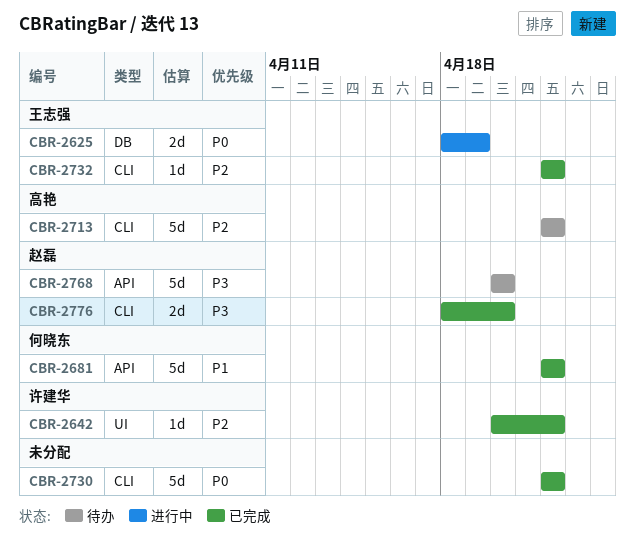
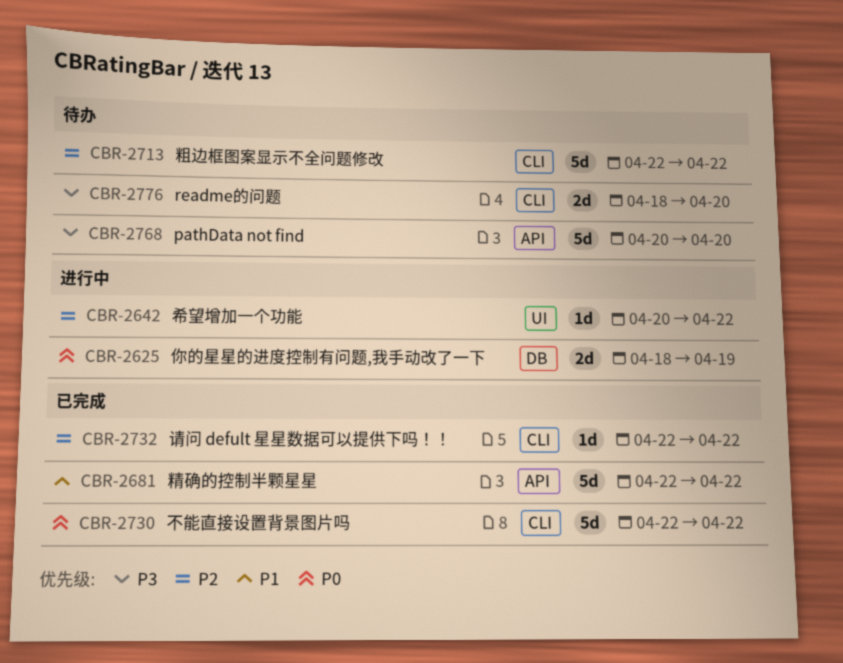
CBR-2642, status: 已完成 -> 进行中
CBR-2776, status: 已完成 -> 待办

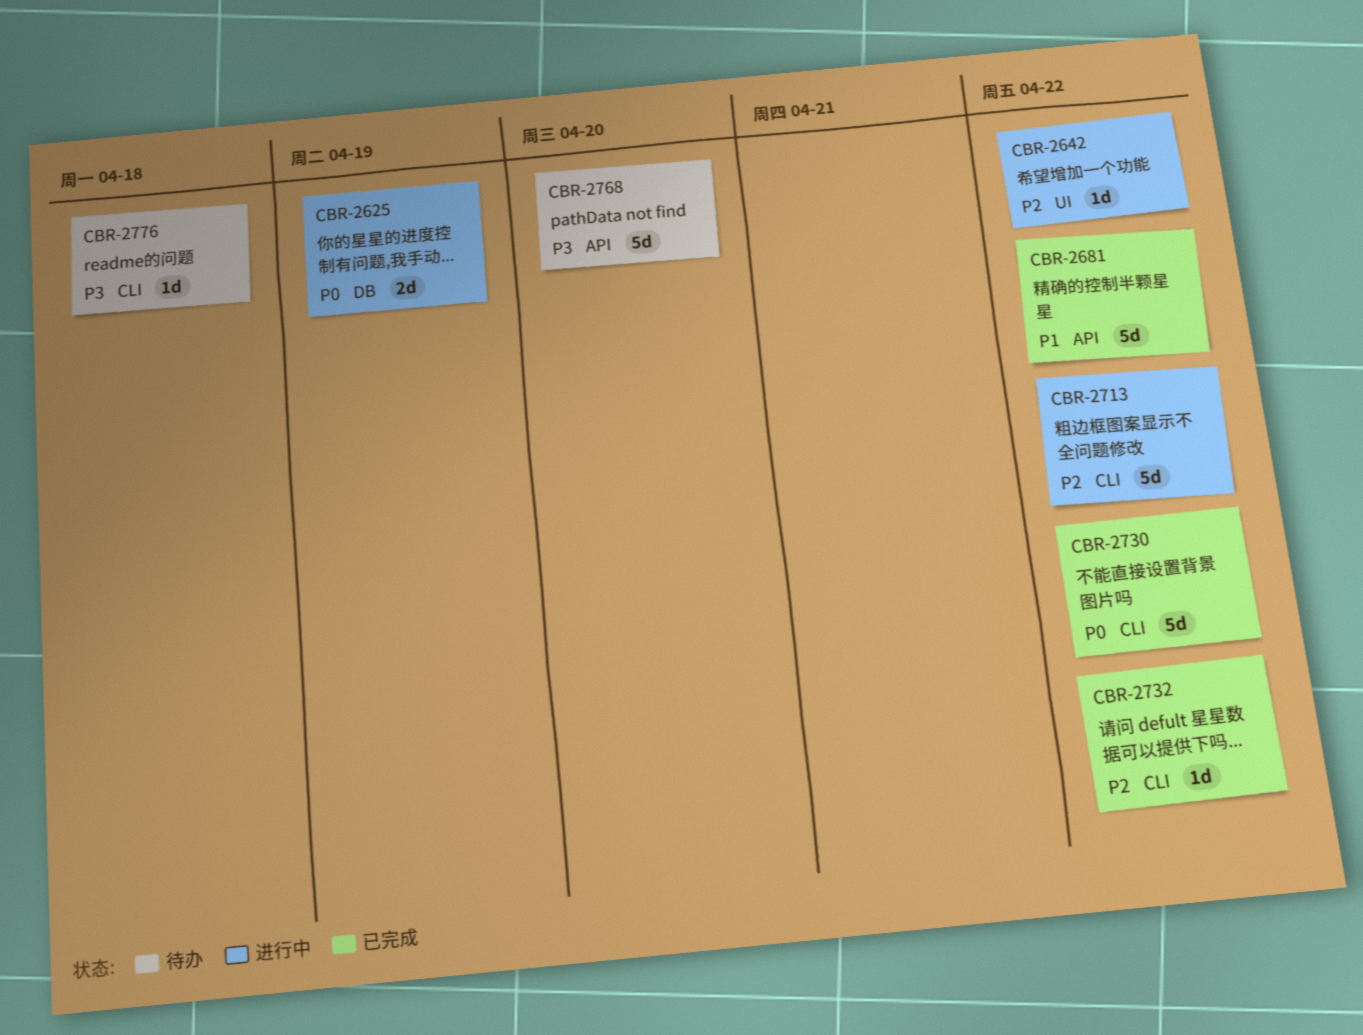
CBR-2713, status: 待办 -> 进行中
CBR-2776, estimate: 2d -> 1d
CBR-2776, due: Apr 20 -> Apr 18

